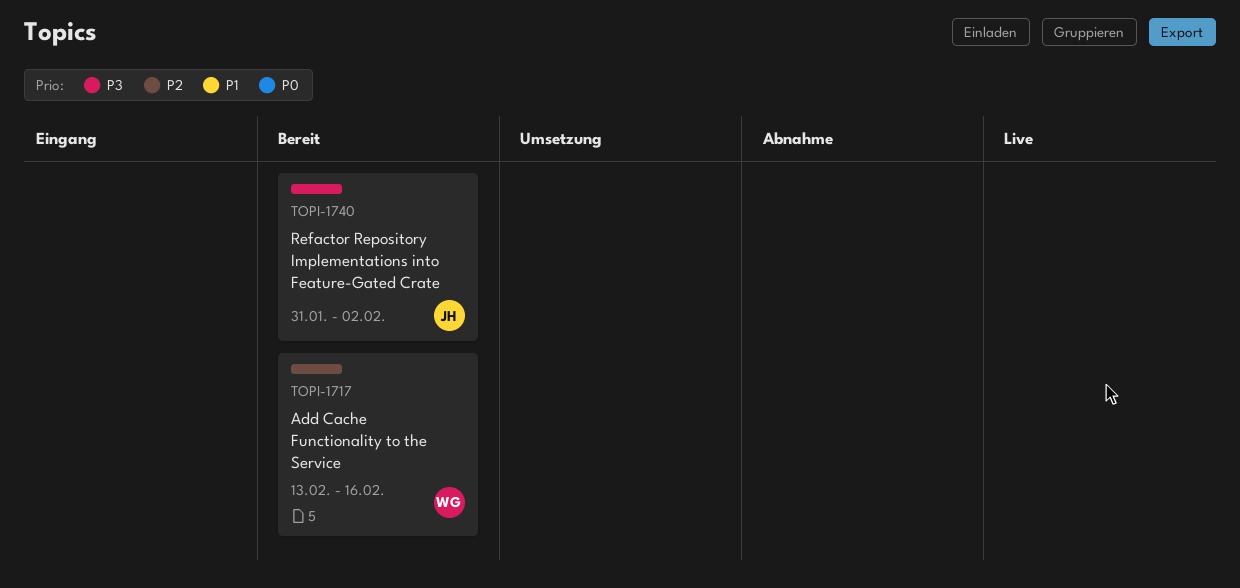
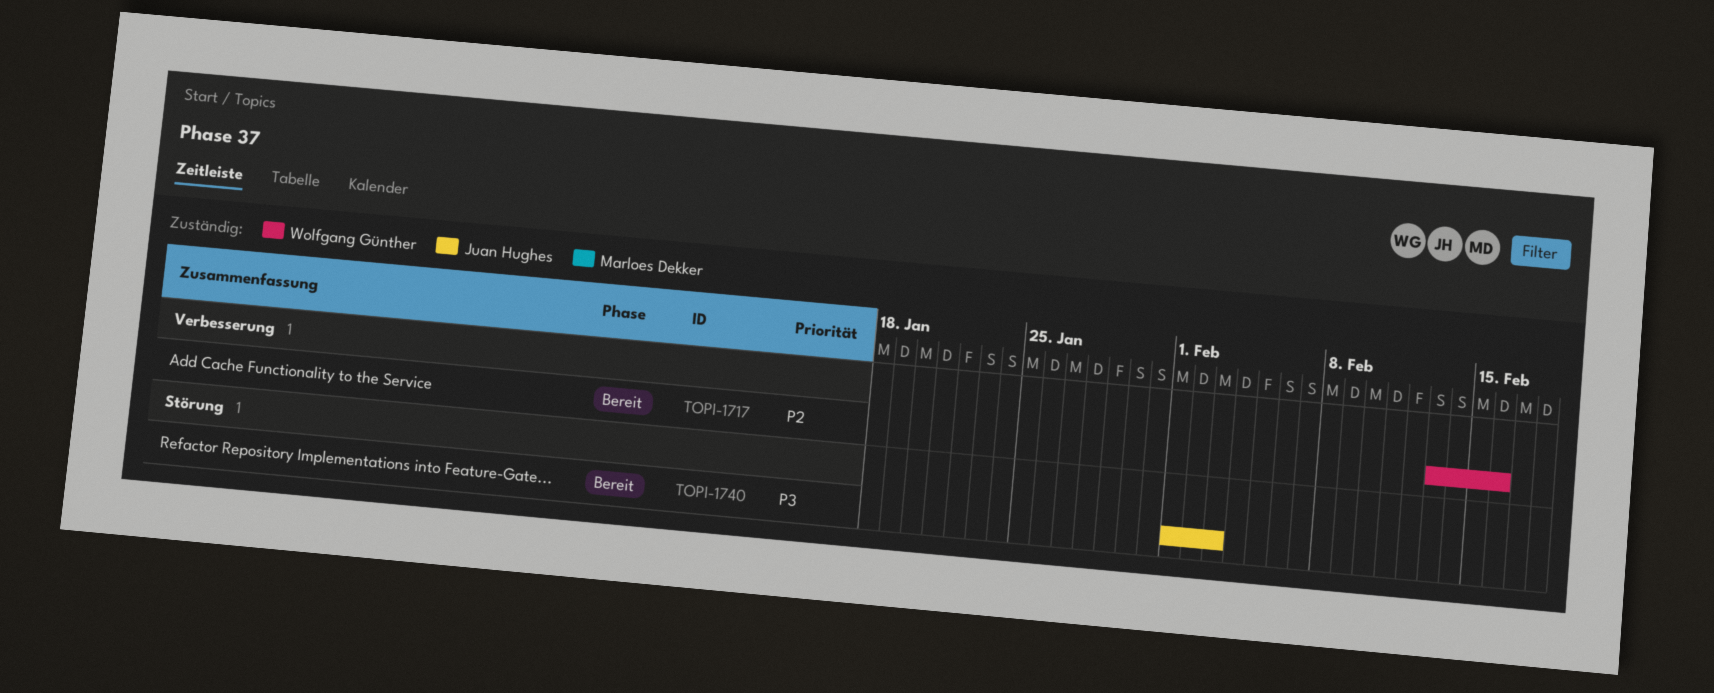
TOPI-1740, start: Jan 31 -> Feb 1
TOPI-1740, due: Feb 2 -> Feb 3

